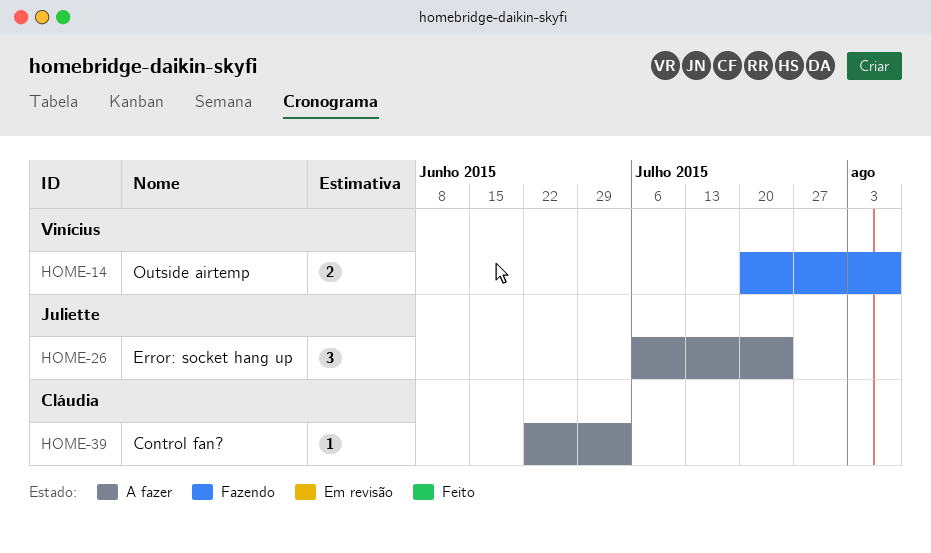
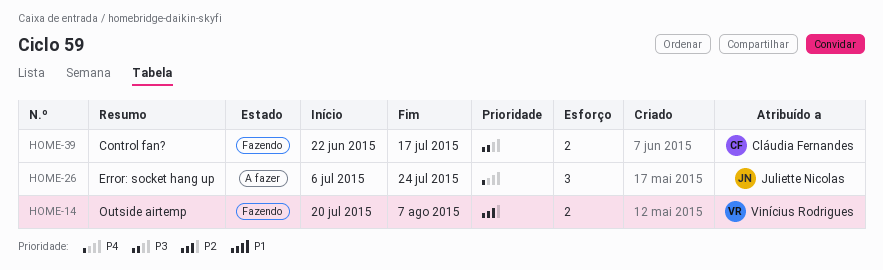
HOME-39, status: A fazer -> Fazendo
HOME-39, estimate: 1 -> 2
HOME-39, due: Jul 3 -> Jul 17

